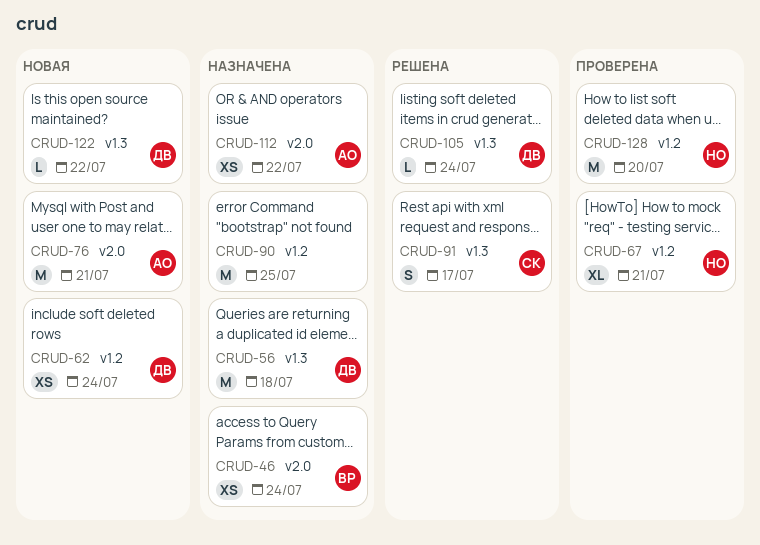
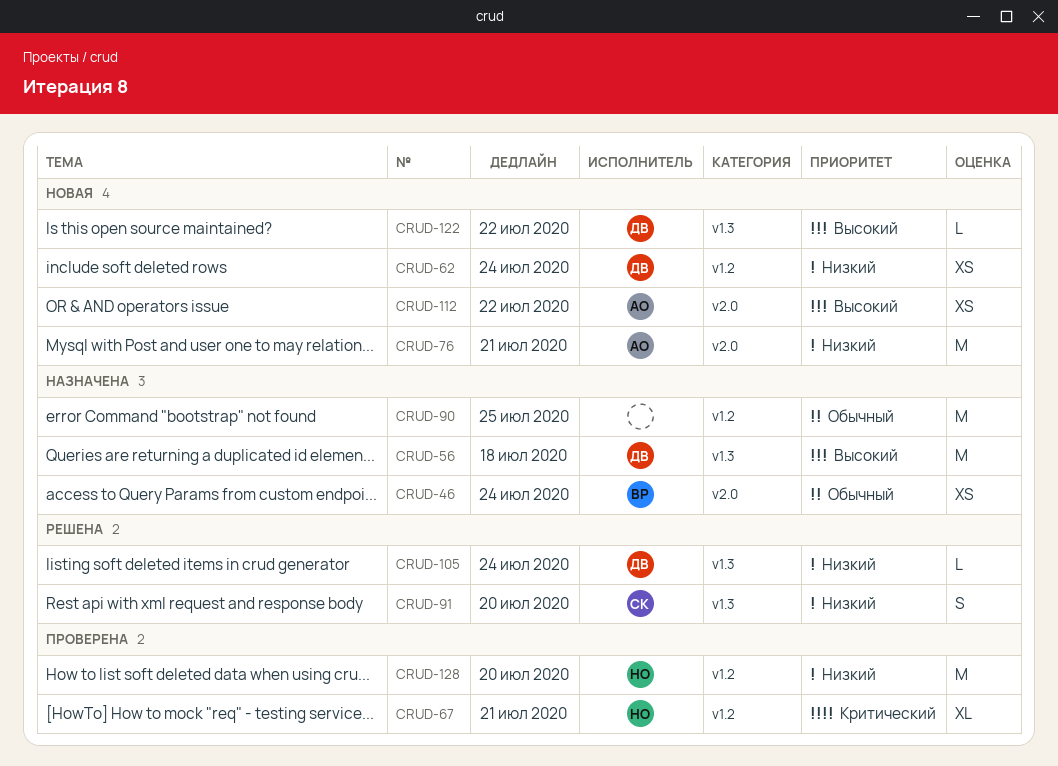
CRUD-91, due: Jul 17 -> Jul 20
CRUD-112, status: Назначена -> Новая

